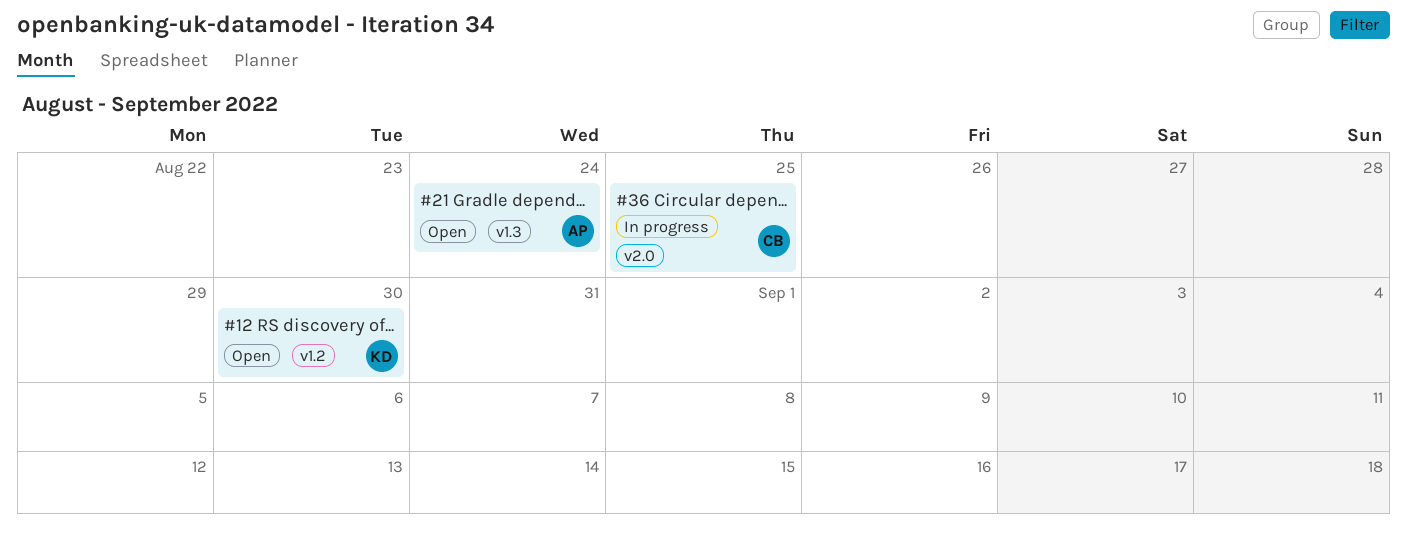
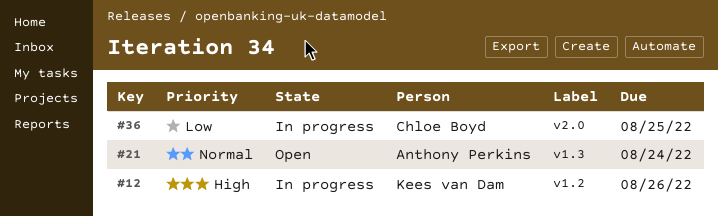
#12, status: Open -> In progress
#12, due: Aug 30 -> Aug 26

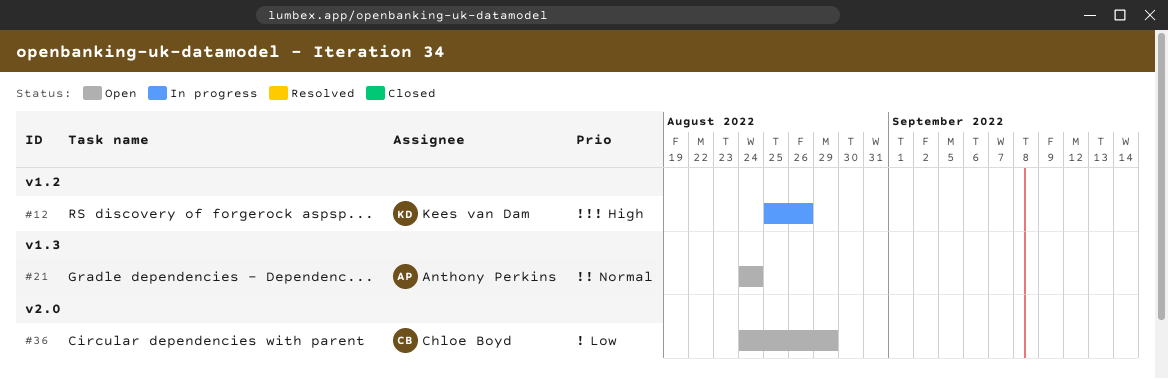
#36, status: In progress -> Open
#36, due: Aug 25 -> Aug 29

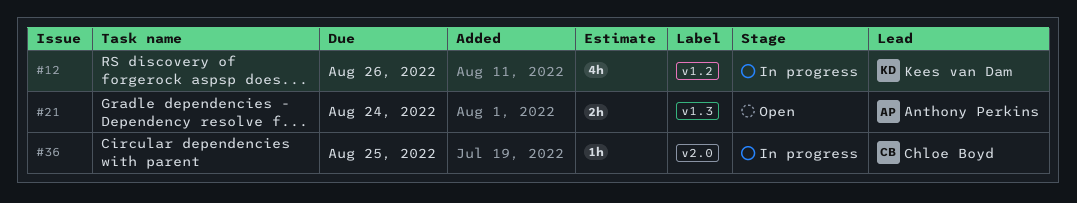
#36, status: Open -> In progress
#36, due: Aug 29 -> Aug 25

